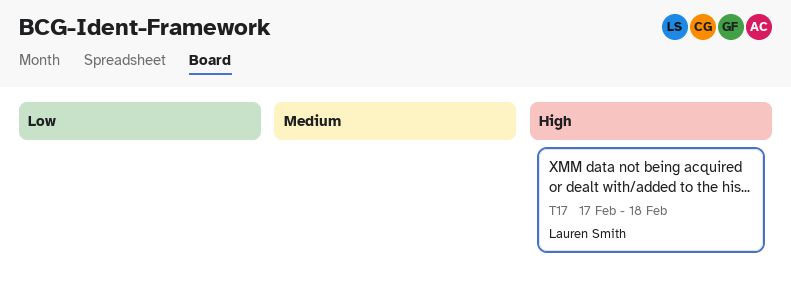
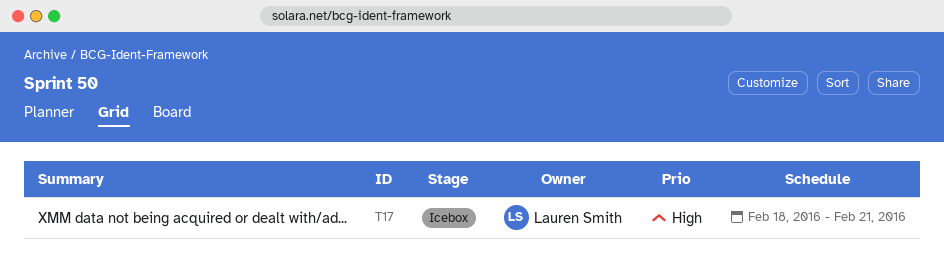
T17, start: Feb 17 -> Feb 18
T17, due: Feb 18 -> Feb 21

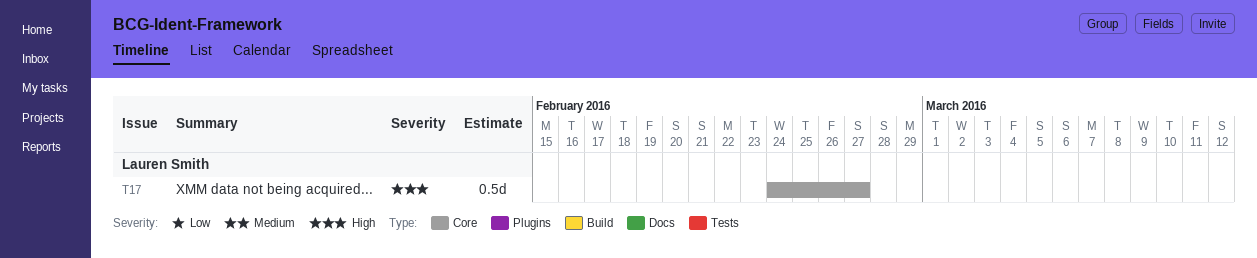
T17, start: Feb 18 -> Feb 24
T17, due: Feb 21 -> Feb 27

